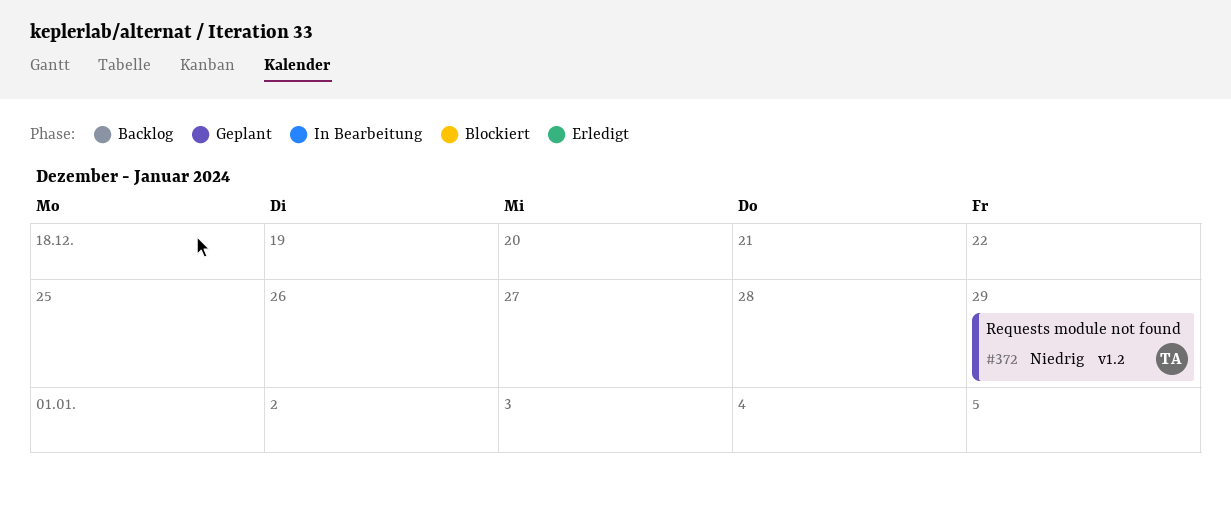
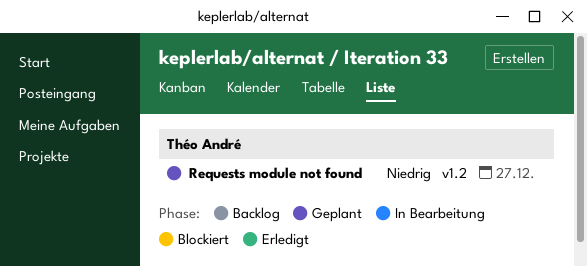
Requests module not found, due: Dec 29 -> Dec 27

